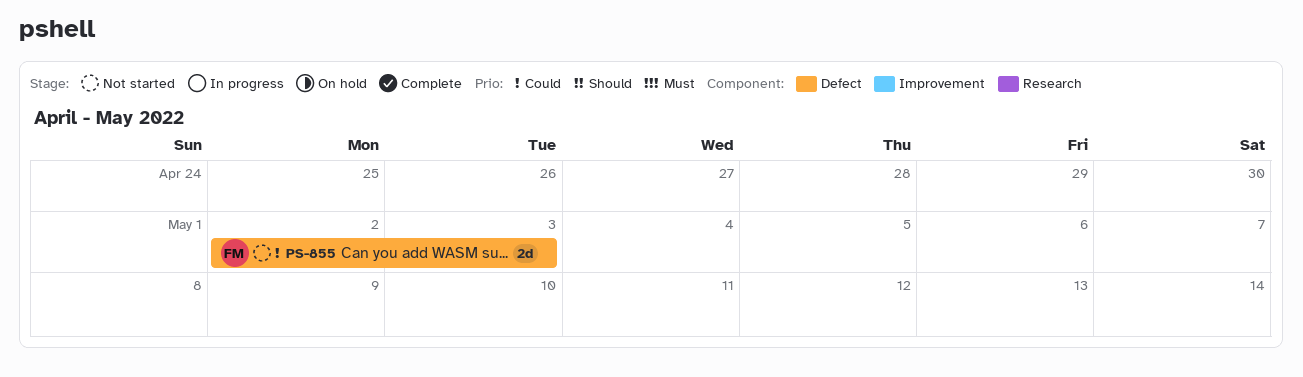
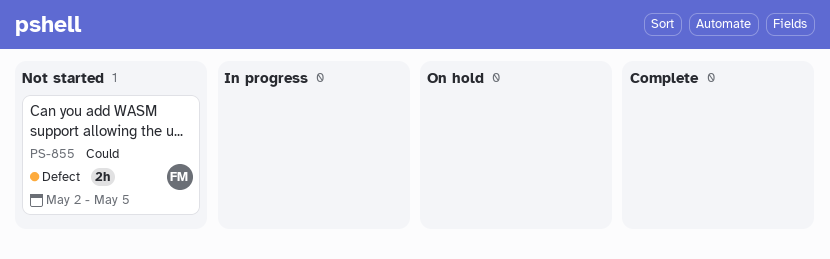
PS-855, estimate: 2d -> 2h
PS-855, due: May 3 -> May 5

